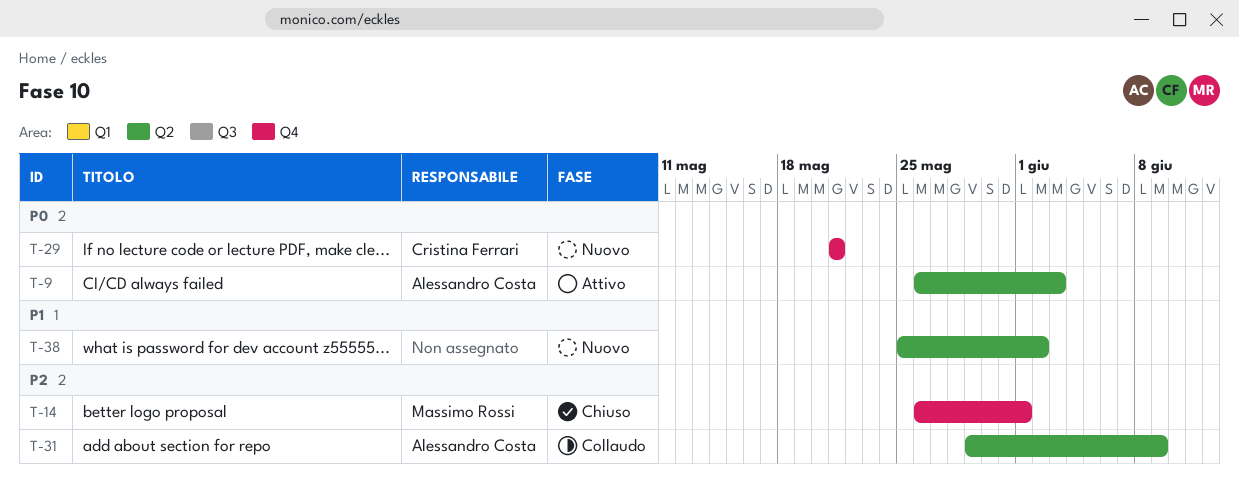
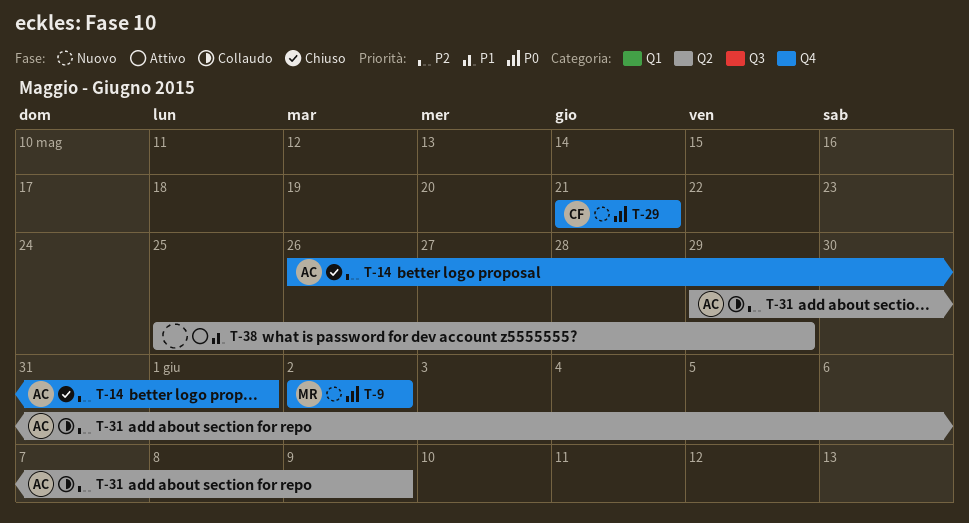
T-9, status: Attivo -> Nuovo
T-9, owner: Alessandro Costa -> Massimo Rossi
T-9, label: Q2 -> Q4
T-9, start: May 26 -> Jun 2
T-9, due: Jun 3 -> Jun 2
T-14, owner: Massimo Rossi -> Alessandro Costa
T-38, status: Nuovo -> Attivo
T-38, due: Jun 2 -> May 29

